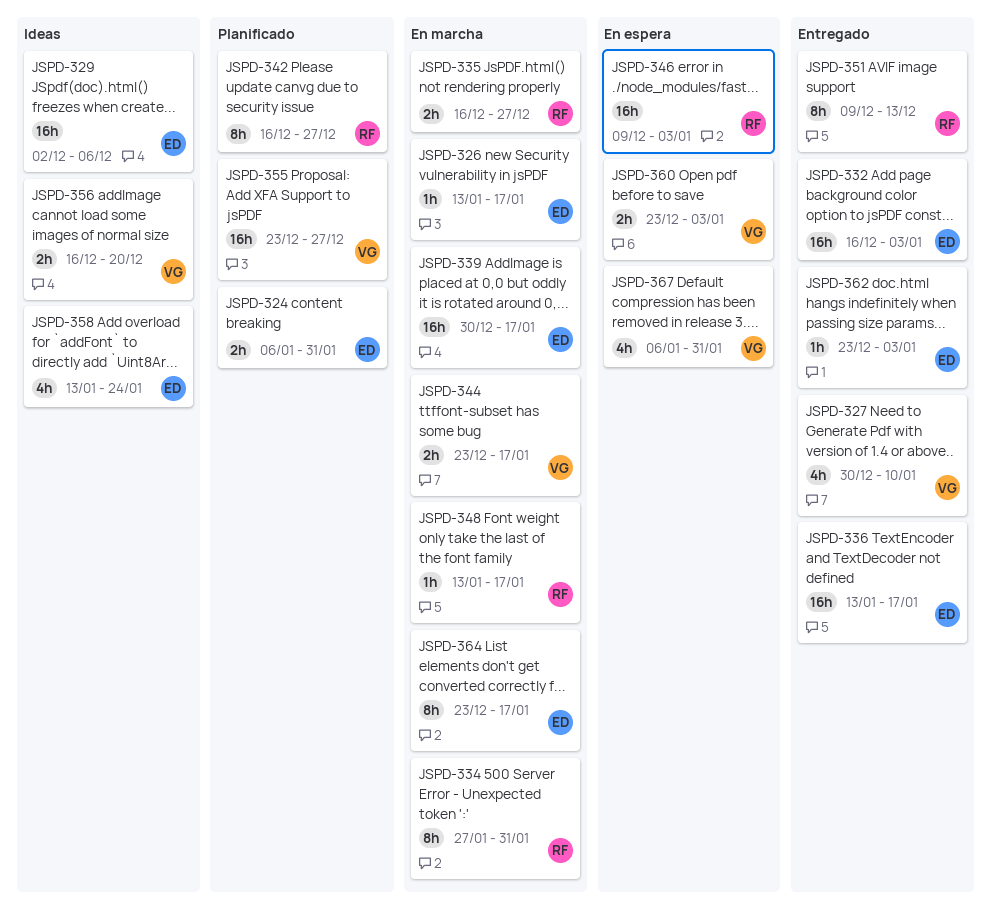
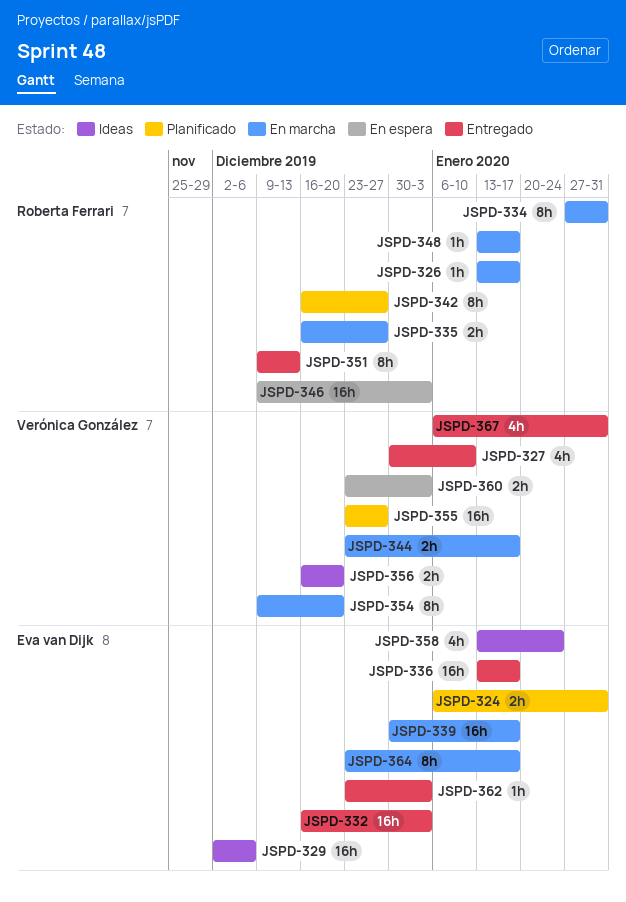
JSPD-326, owner: Eva van Dijk -> Roberta Ferrari
JSPD-354: none -> present
JSPD-367, status: En espera -> Entregado

